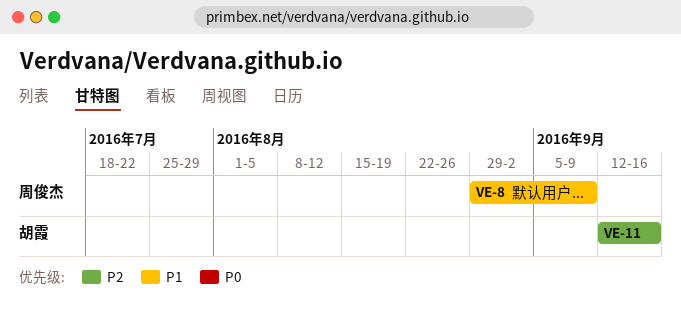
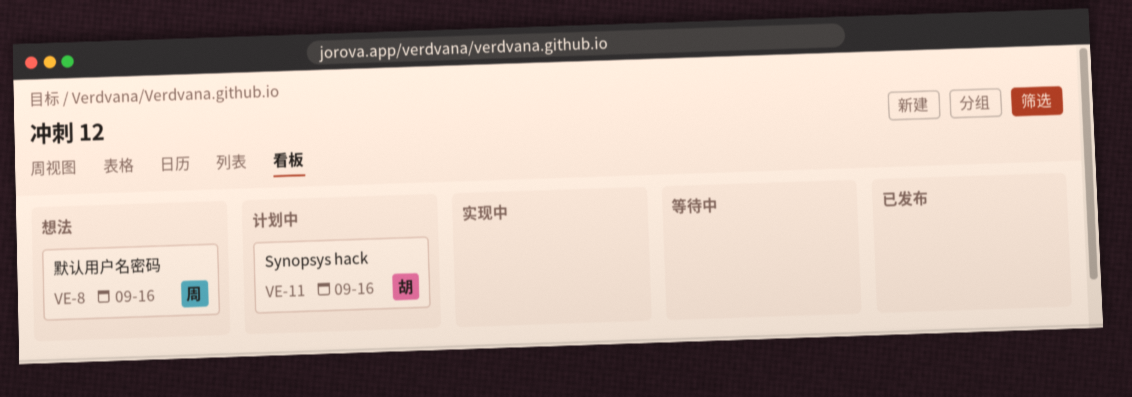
VE-8, due: Sep 9 -> Sep 16

